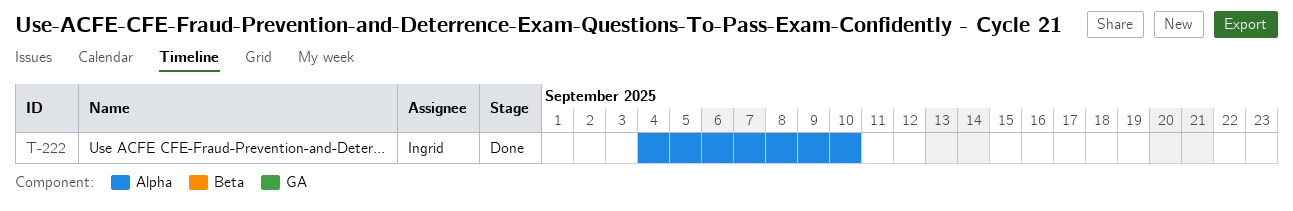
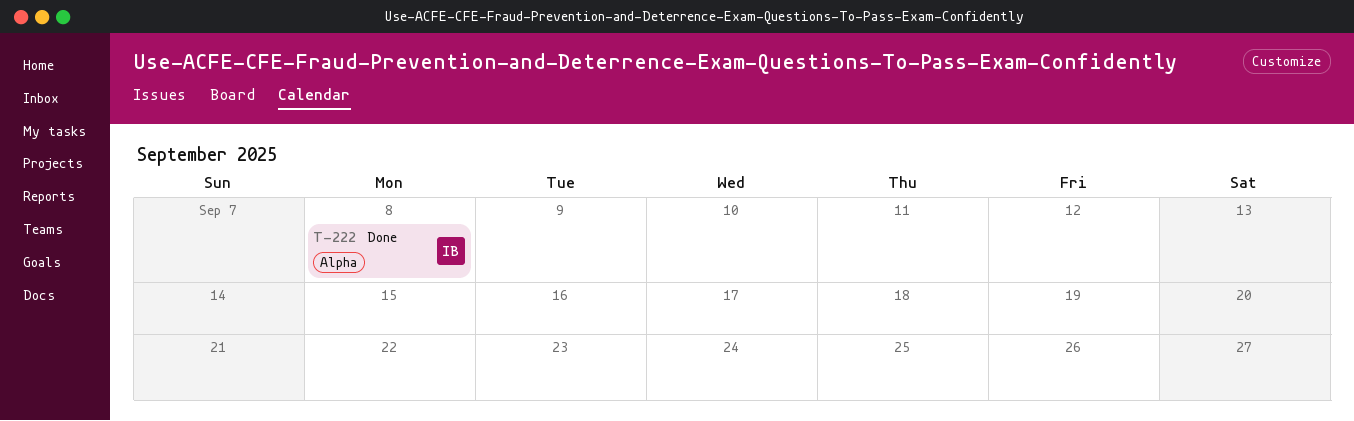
T-222, due: Sep 10 -> Sep 8

